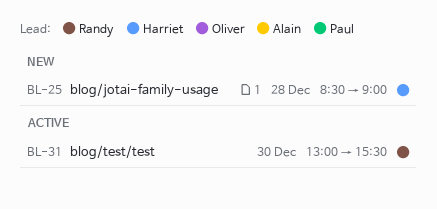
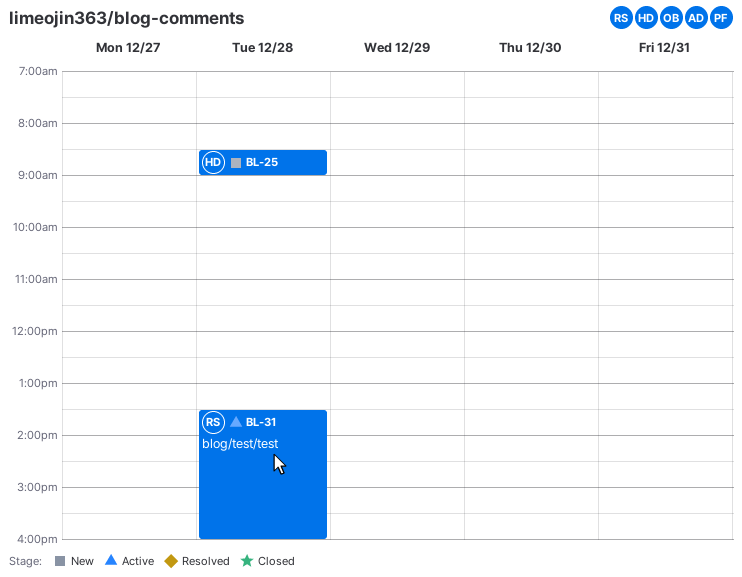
BL-31, day: Dec 30 -> Dec 28
BL-31, begins: 13:00 -> 13:30
BL-31, ends: 15:30 -> 16:00

